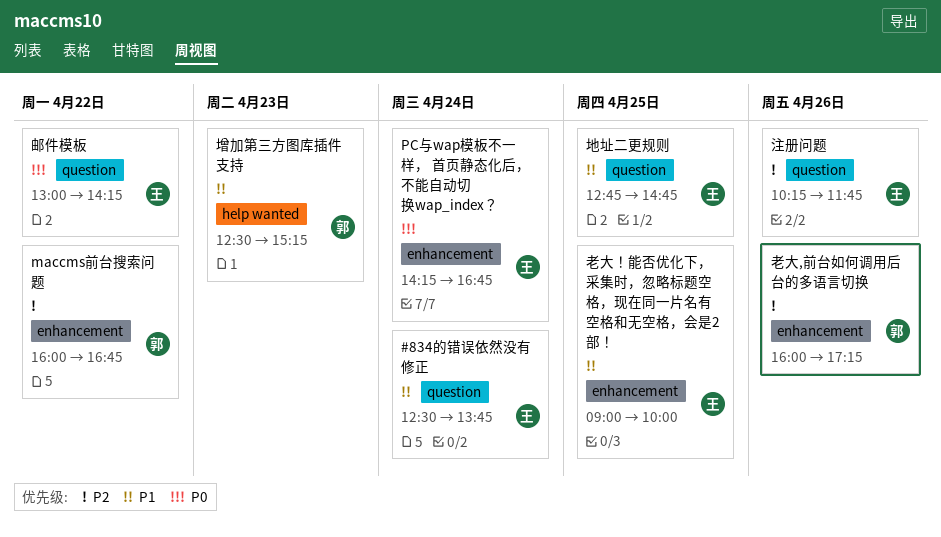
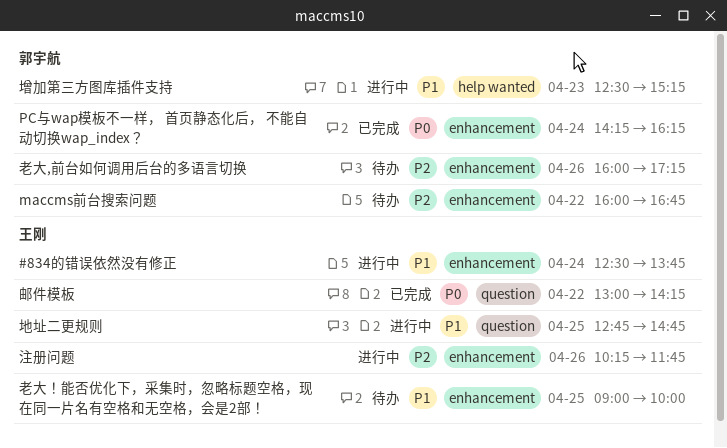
#834的错误依然没有修正, label: question -> enhancement
PC与wap模板不一样， 首页静态化后， 不能自动切换wap_index？, owner: 王刚 -> 郭宇航
PC与wap模板不一样， 首页静态化后， 不能自动切换wap_index？, ends: 16:45 -> 16:15
注册问题, label: question -> enhancement

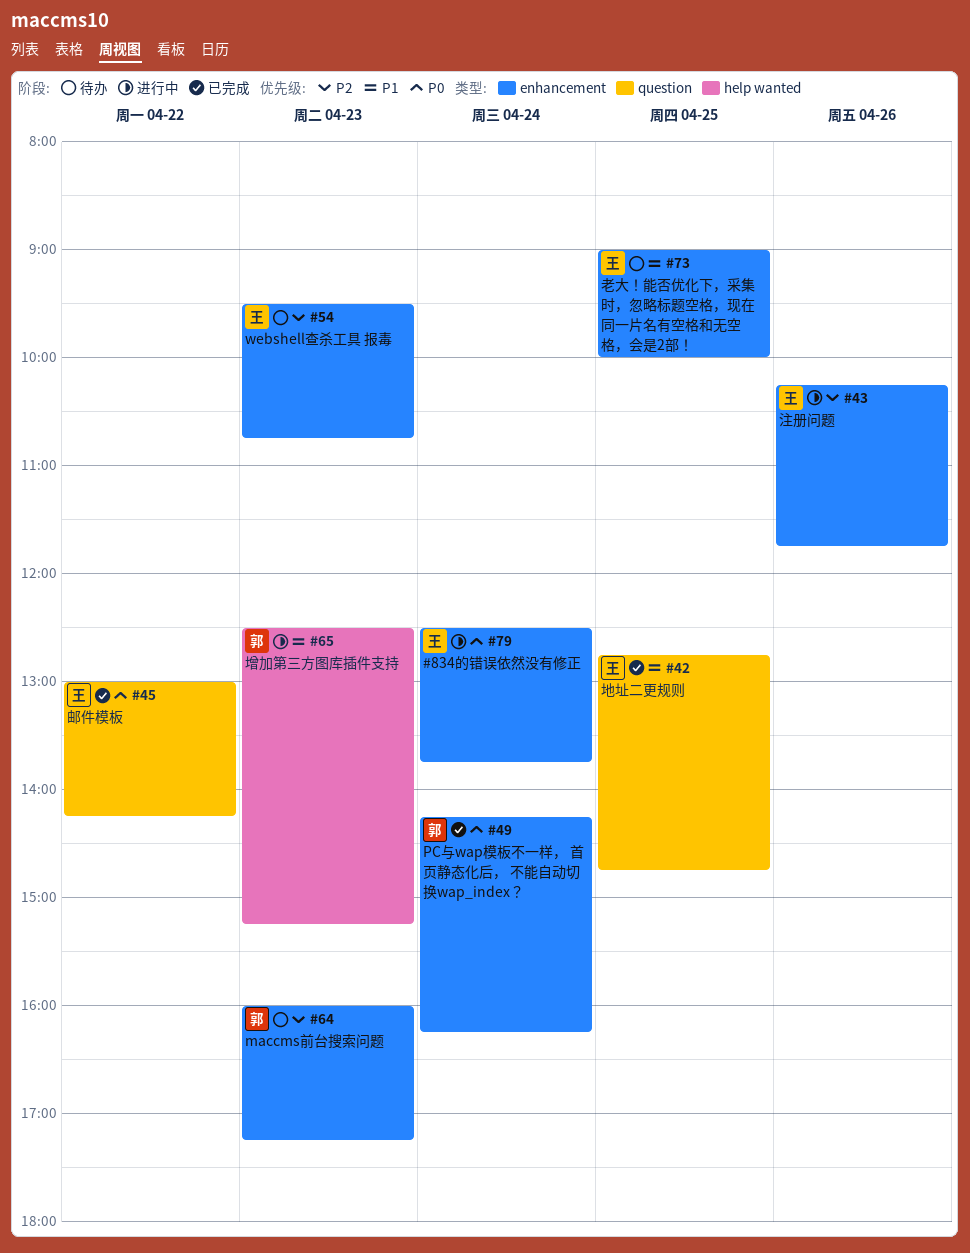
#834的错误依然没有修正, priority: P1 -> P0
maccms前台搜索问题, day: Apr 22 -> Apr 23
maccms前台搜索问题, ends: 16:45 -> 17:15
webshell查杀工具 报毒: none -> present
地址二更规则, status: 进行中 -> 已完成
老大,前台如何调用后台的多语言切换: present -> none

